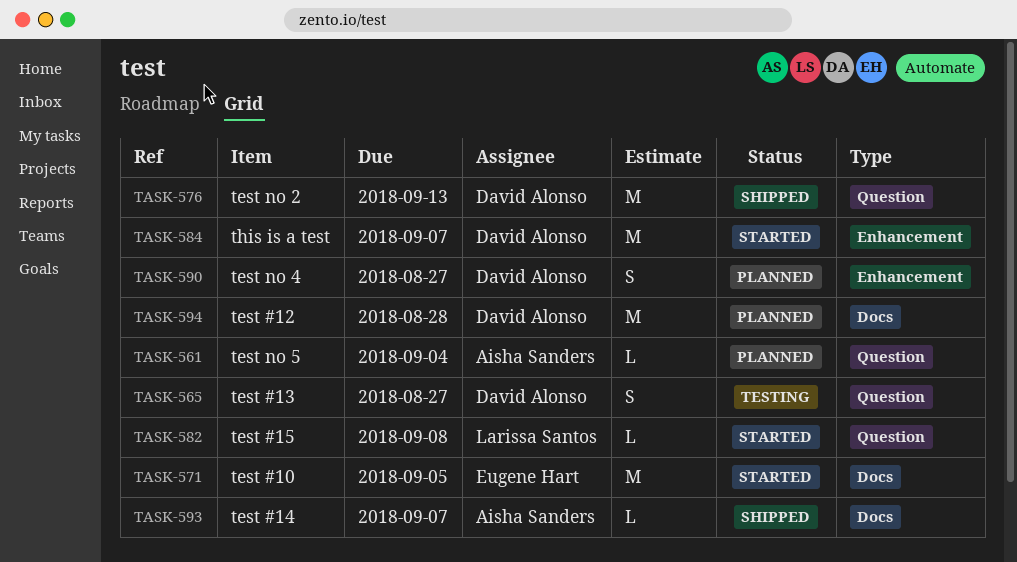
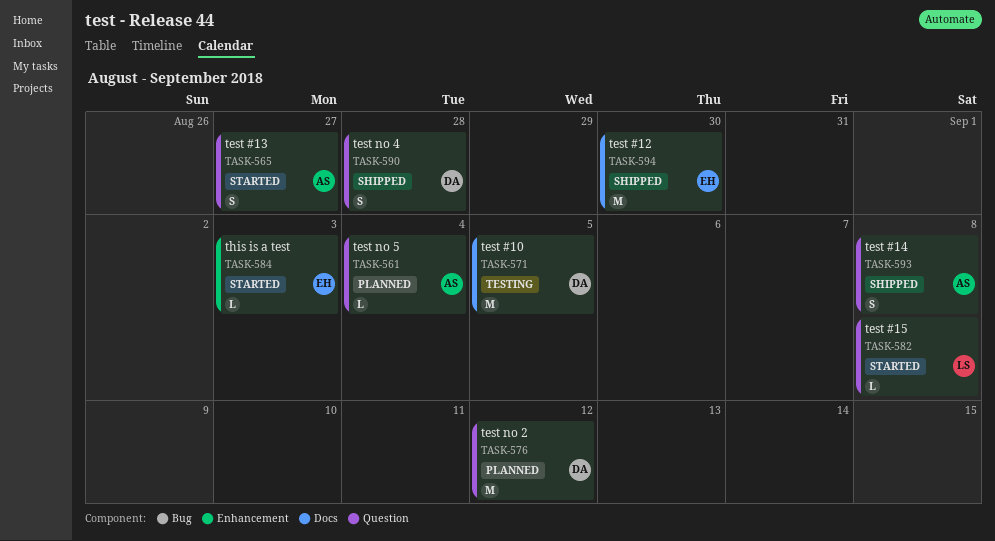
TASK-565, status: Testing -> Started
TASK-565, owner: David Alonso -> Aisha Sanders
TASK-571, status: Started -> Testing
TASK-571, owner: Eugene Hart -> David Alonso
TASK-576, status: Shipped -> Planned
TASK-576, due: Sep 13 -> Sep 12
TASK-584, owner: David Alonso -> Eugene Hart
TASK-584, estimate: M -> L
TASK-584, due: Sep 7 -> Sep 3
TASK-590, status: Planned -> Shipped
TASK-590, label: Enhancement -> Question
TASK-590, due: Aug 27 -> Aug 28
TASK-593, label: Docs -> Question
TASK-593, estimate: L -> S
TASK-593, due: Sep 7 -> Sep 8
TASK-594, status: Planned -> Shipped
TASK-594, owner: David Alonso -> Eugene Hart
TASK-594, due: Aug 28 -> Aug 30

